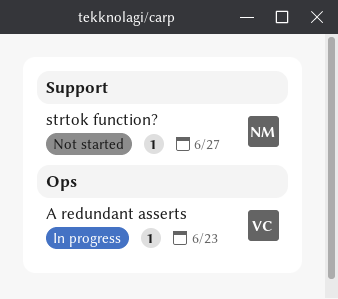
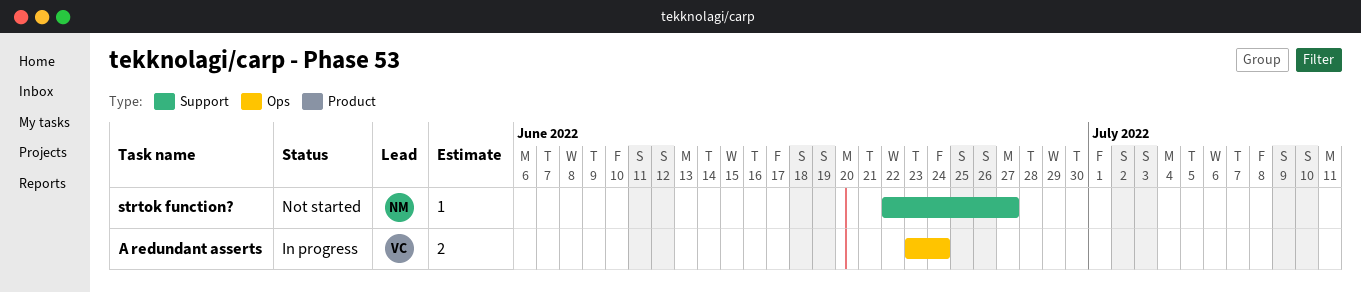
A redundant asserts, estimate: 1 -> 2
A redundant asserts, due: Jun 23 -> Jun 24

